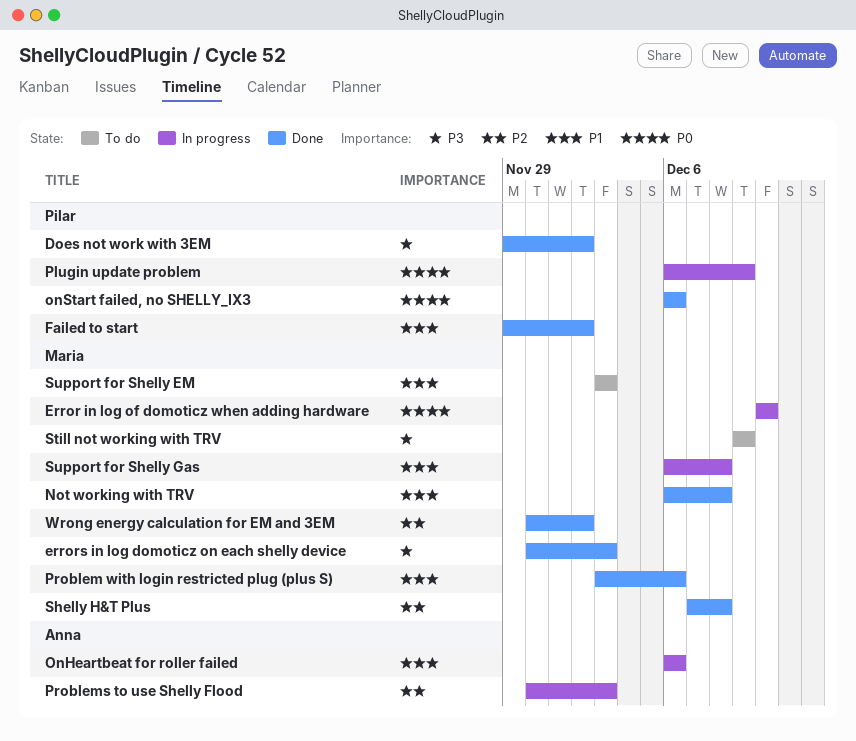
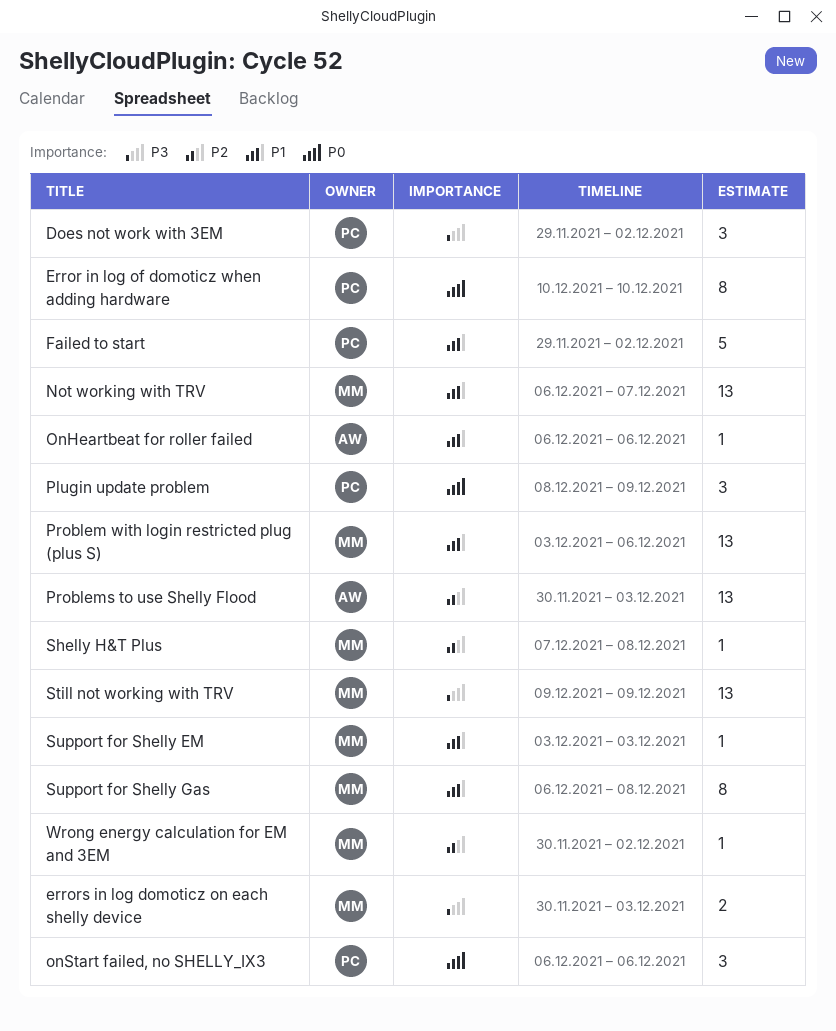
Error in log of domoticz when adding hardware, owner: Maria -> Pilar
Not working with TRV, due: Dec 8 -> Dec 7
Plugin update problem, start: Dec 6 -> Dec 8

